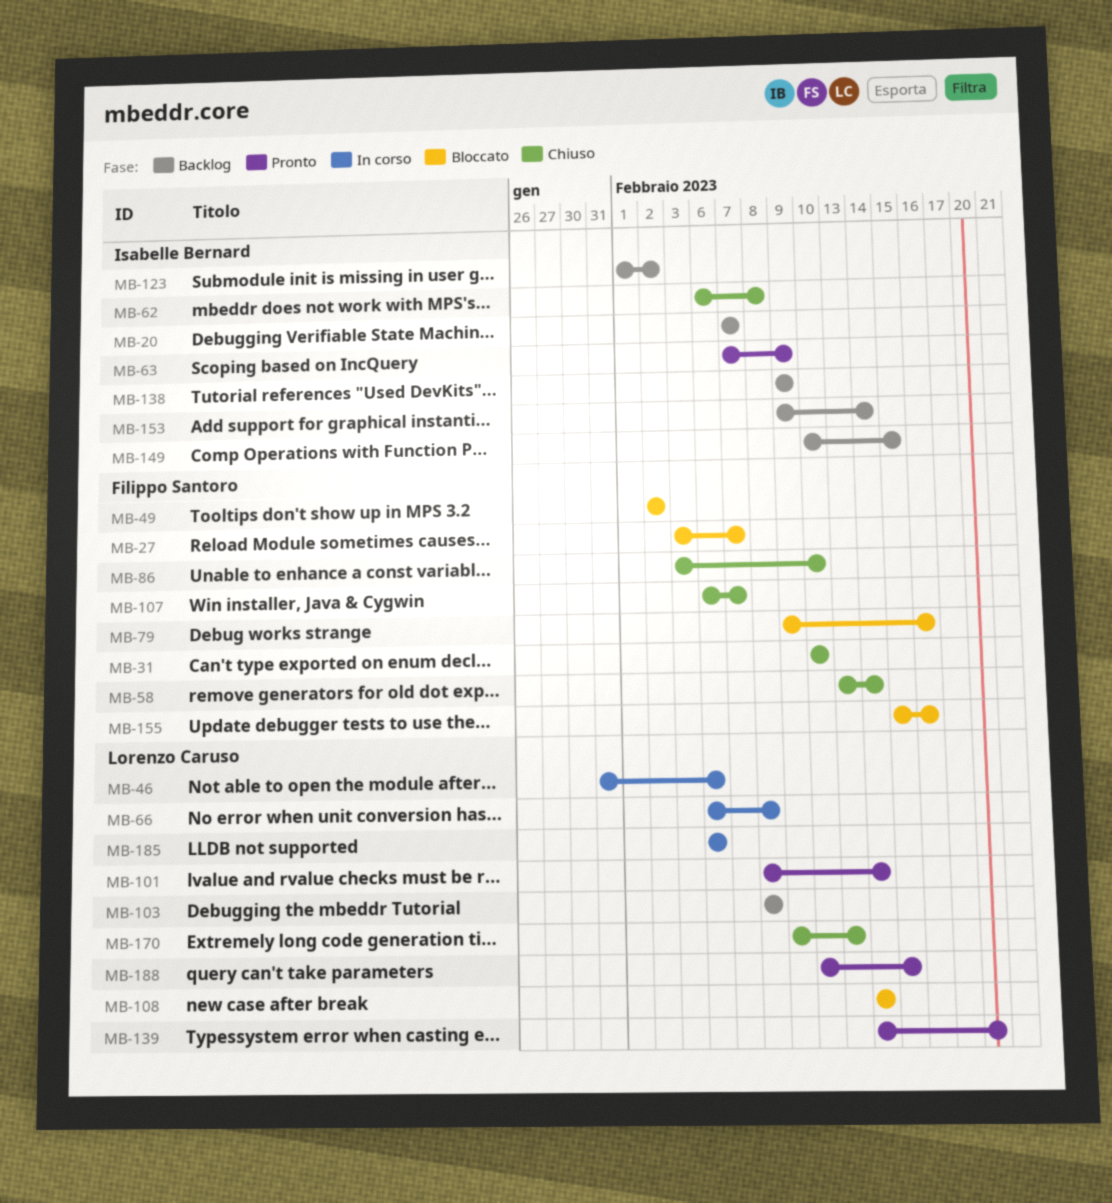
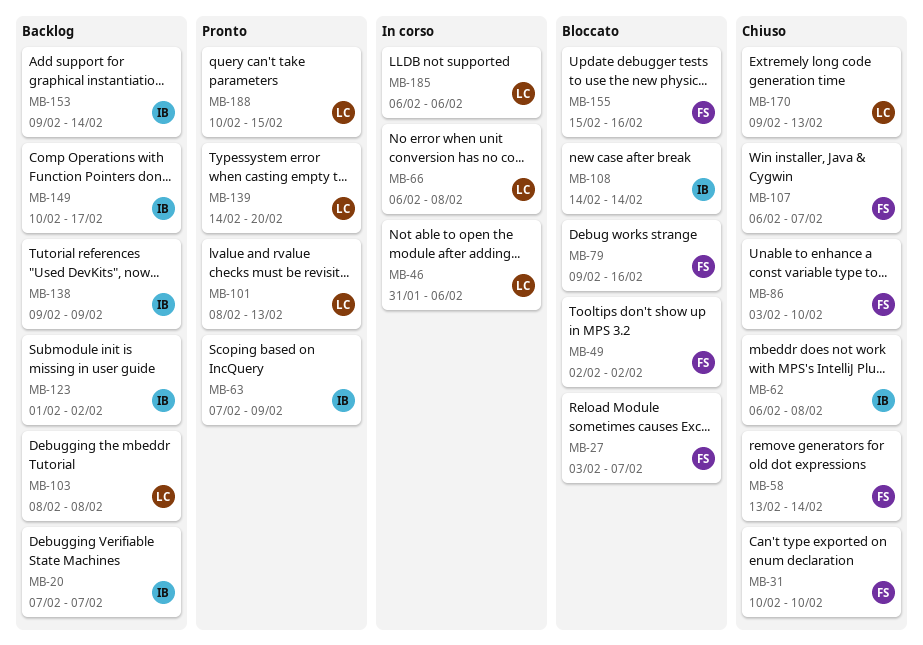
MB-101, due: Feb 14 -> Feb 13
MB-108, owner: Lorenzo Caruso -> Isabelle Bernard
MB-149, due: Feb 15 -> Feb 17

